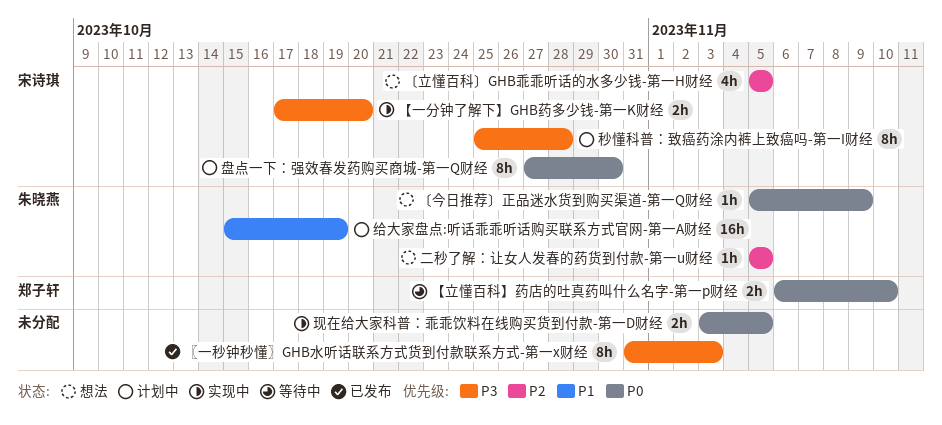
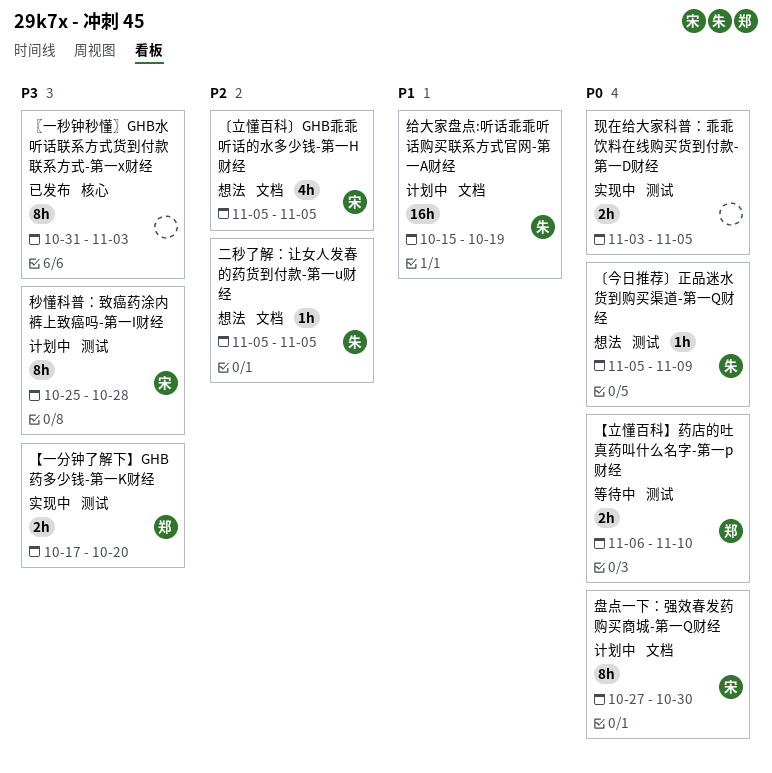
【一分钟了解下】GHB药多少钱-第一K财经, owner: 宋诗琪 -> 郑子轩

